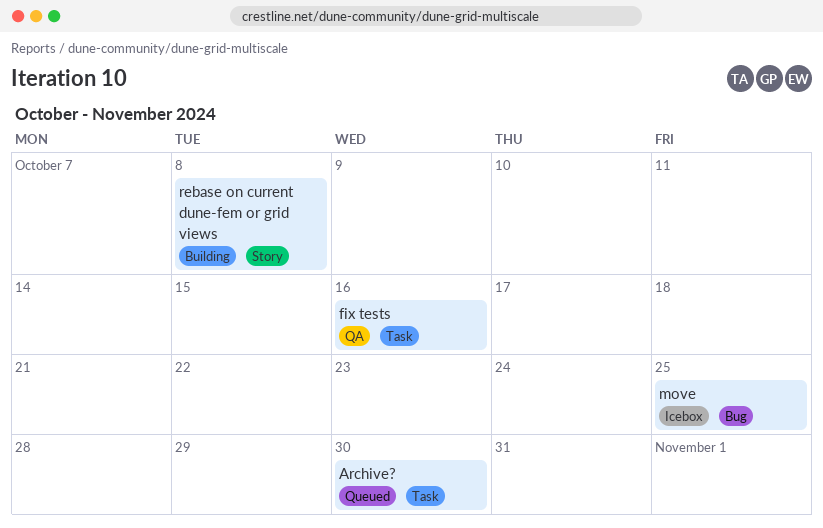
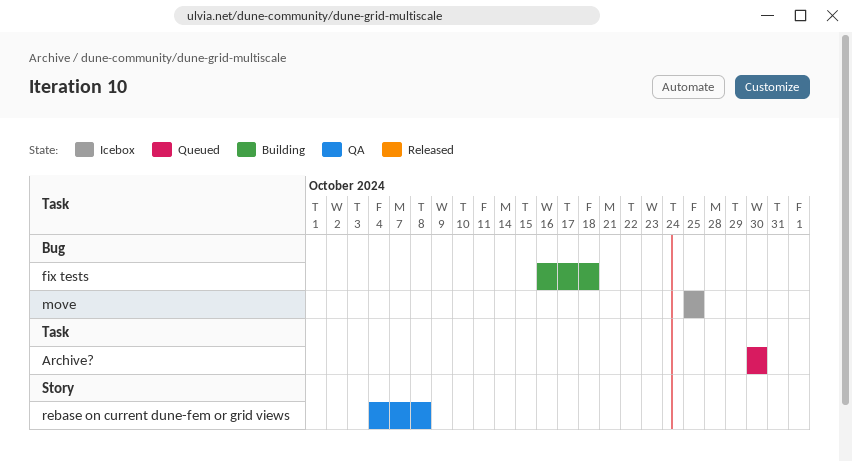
fix tests, status: QA -> Building
fix tests, label: Task -> Bug
fix tests, due: Oct 16 -> Oct 18
rebase on current dune-fem or grid views, status: Building -> QA

